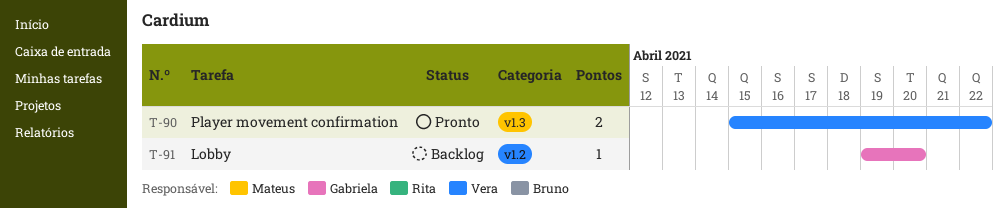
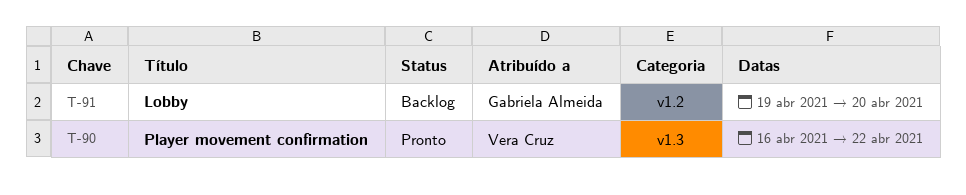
T-90, start: Apr 15 -> Apr 16

